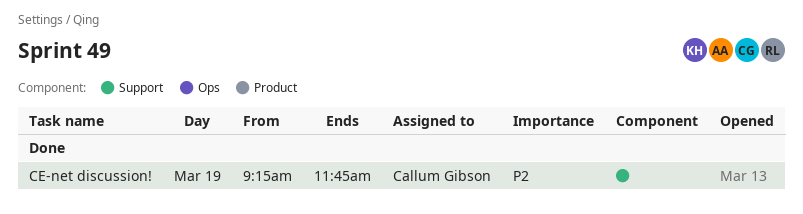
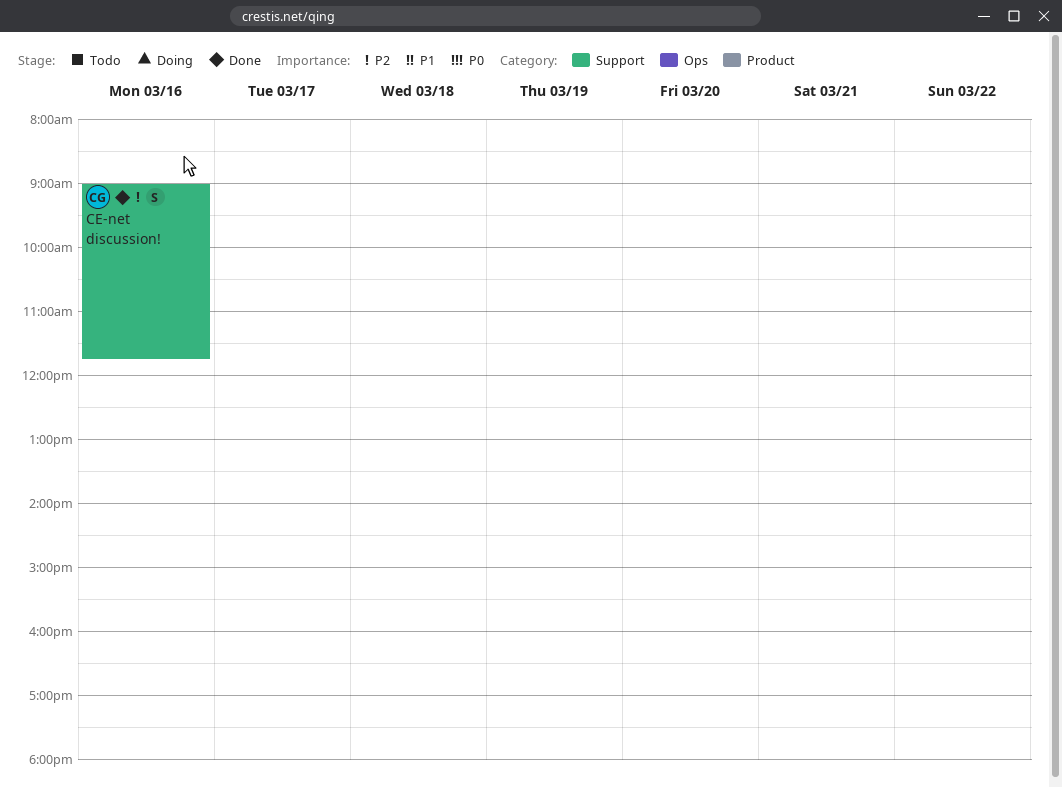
CE-net discussion!, day: Mar 19 -> Mar 16
CE-net discussion!, begins: 09:15 -> 09:00

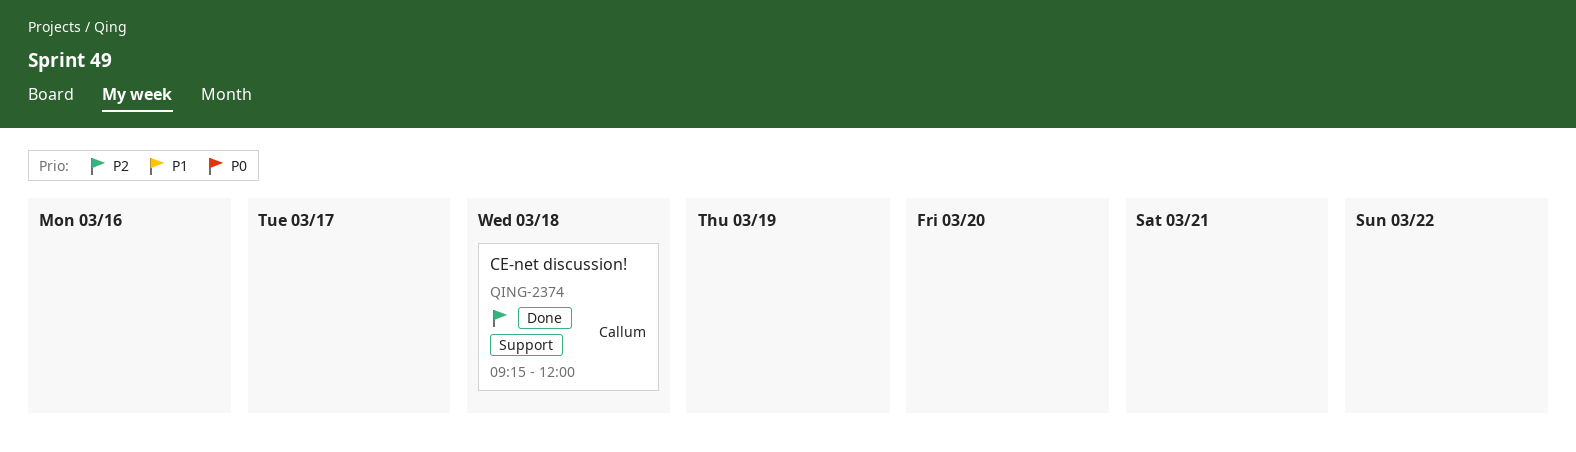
CE-net discussion!, day: Mar 16 -> Mar 18
CE-net discussion!, begins: 09:00 -> 09:15
CE-net discussion!, ends: 11:45 -> 12:00

